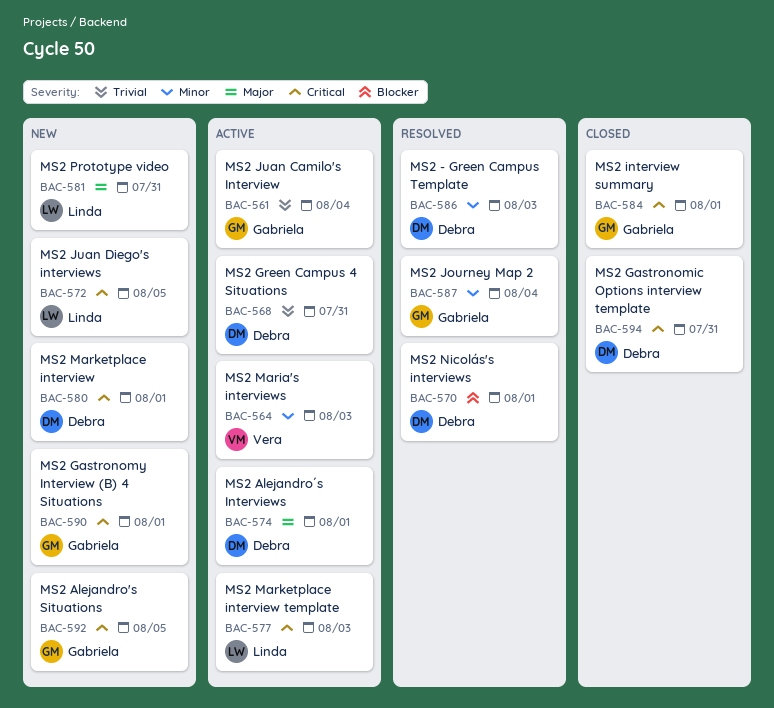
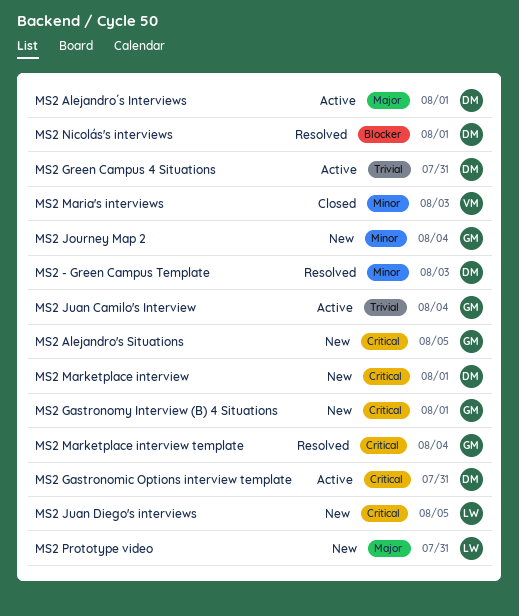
MS2 Gastronomic Options interview template, status: Closed -> Active
MS2 interview summary: present -> none
MS2 Journey Map 2, status: Resolved -> New
MS2 Maria's interviews, status: Active -> Closed
MS2 Marketplace interview template, status: Active -> Resolved
MS2 Marketplace interview template, owner: Linda -> Gabriela
MS2 Marketplace interview template, due: Aug 3 -> Aug 4

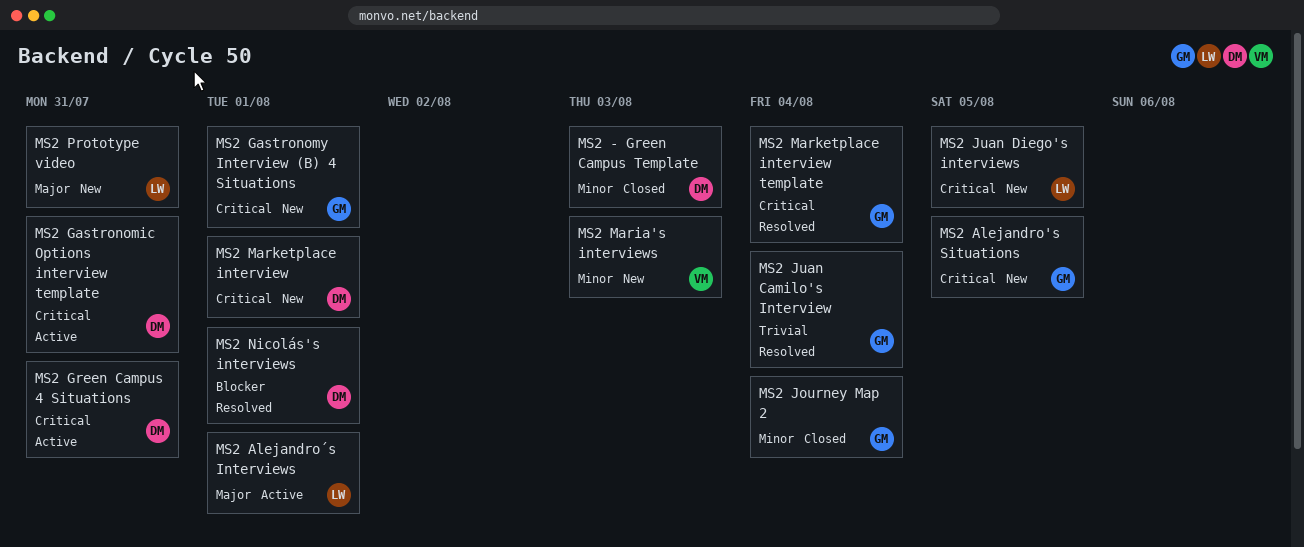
MS2 - Green Campus Template, status: Resolved -> Closed
MS2 Alejandro´s Interviews, owner: DM -> LW
MS2 Green Campus 4 Situations, priority: Trivial -> Critical
MS2 Journey Map 2, status: New -> Closed
MS2 Juan Camilo's Interview, status: Active -> Resolved
MS2 Maria's interviews, status: Closed -> New

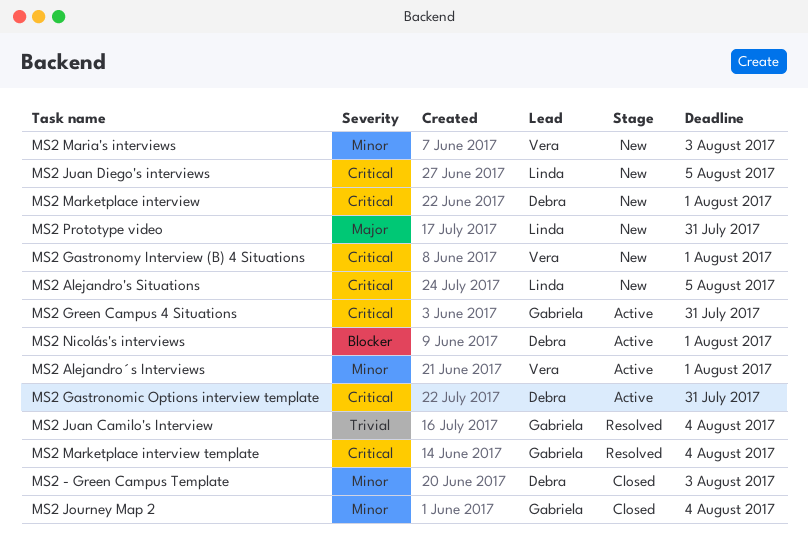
MS2 Alejandro's Situations, owner: Gabriela -> Linda
MS2 Alejandro´s Interviews, owner: Linda -> Vera
MS2 Alejandro´s Interviews, priority: Major -> Minor
MS2 Gastronomy Interview (B) 4 Situations, owner: Gabriela -> Vera
MS2 Green Campus 4 Situations, owner: Debra -> Gabriela
MS2 Nicolás's interviews, status: Resolved -> Active

